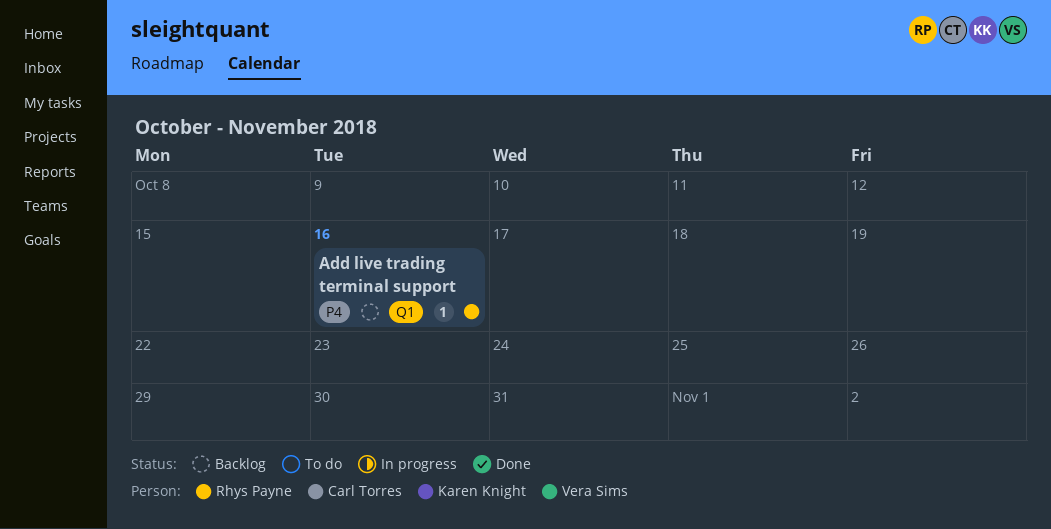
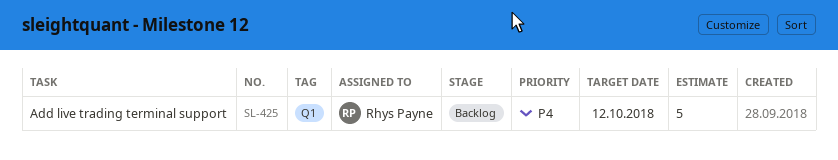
Add live trading terminal support, estimate: 1 -> 5
Add live trading terminal support, due: Oct 16 -> Oct 12

